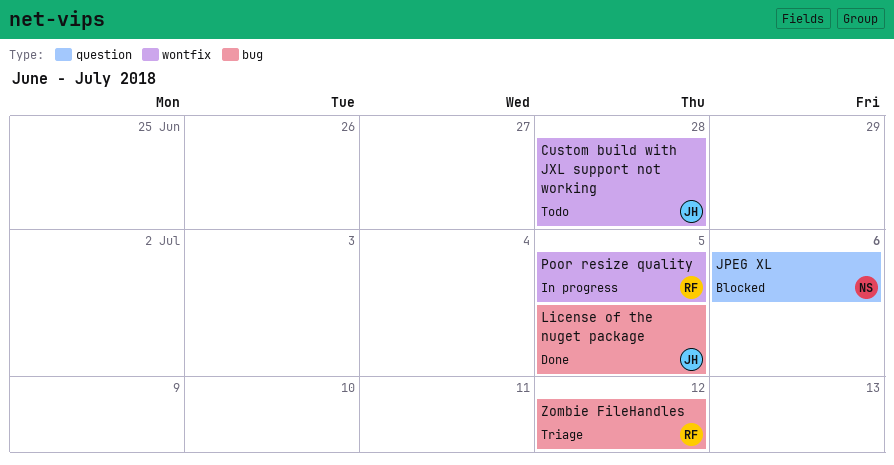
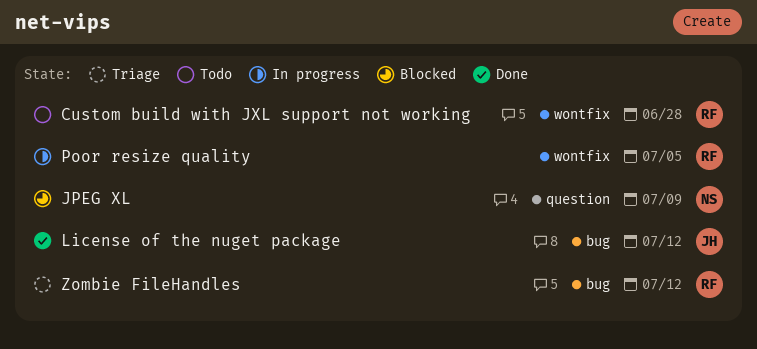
Custom build with JXL support not working, owner: JH -> RF
JPEG XL, due: Jul 6 -> Jul 9
License of the nuget package, due: Jul 5 -> Jul 12

